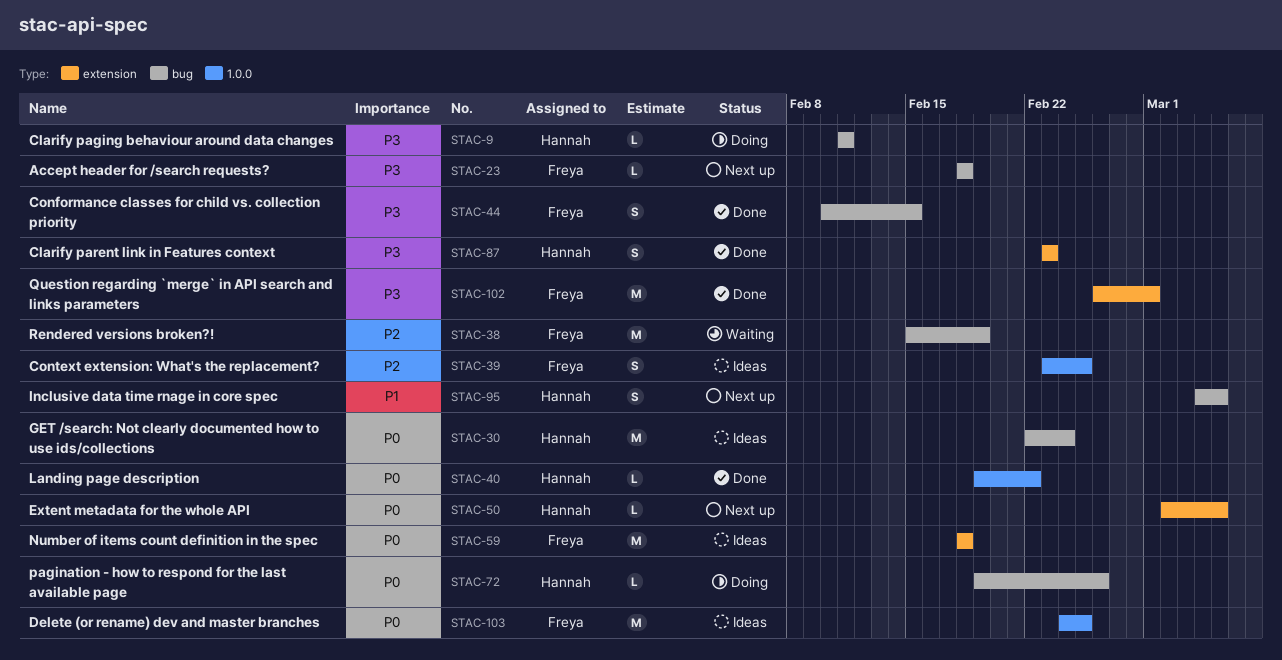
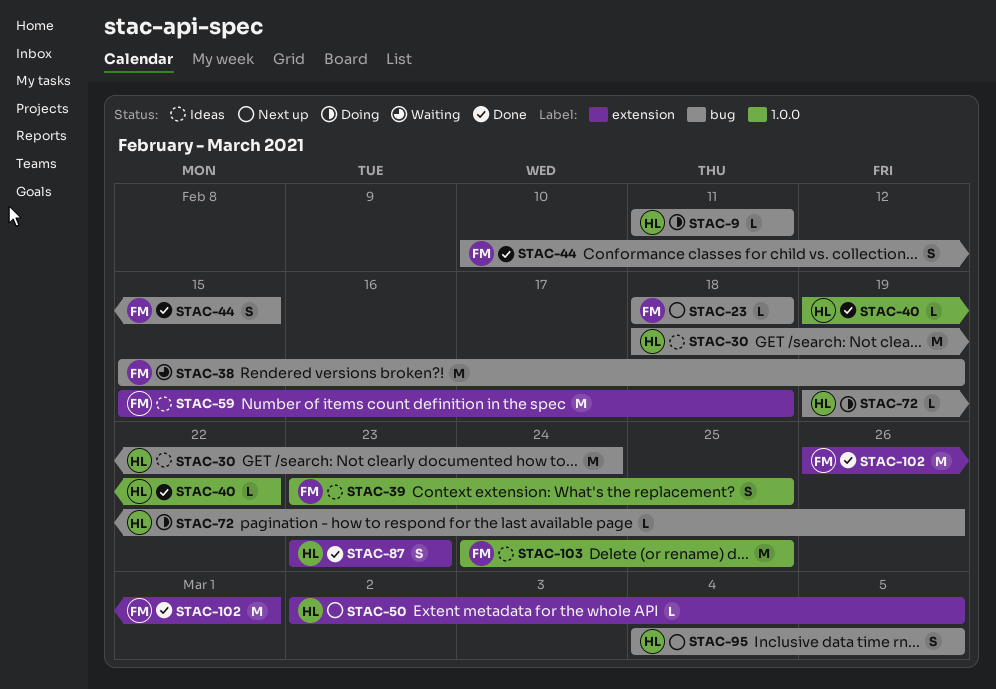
STAC-30, start: Feb 22 -> Feb 18
STAC-59, start: Feb 18 -> Feb 15

